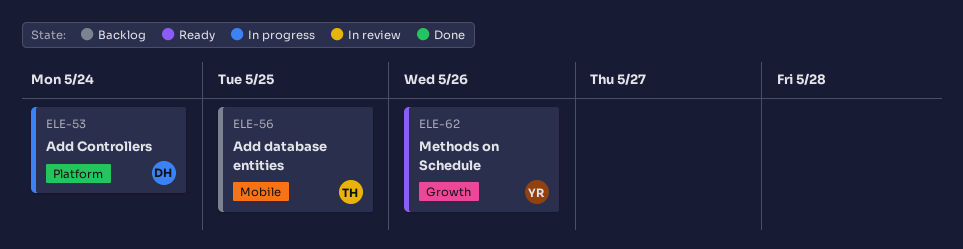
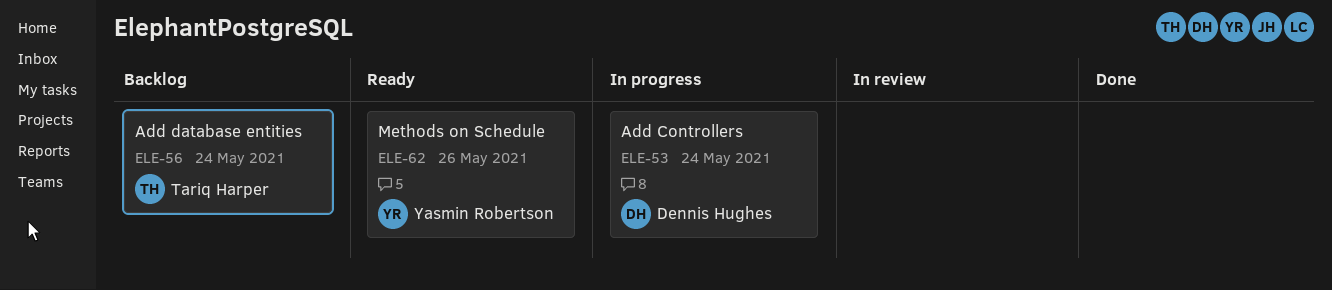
ELE-56, due: May 25 -> May 24

